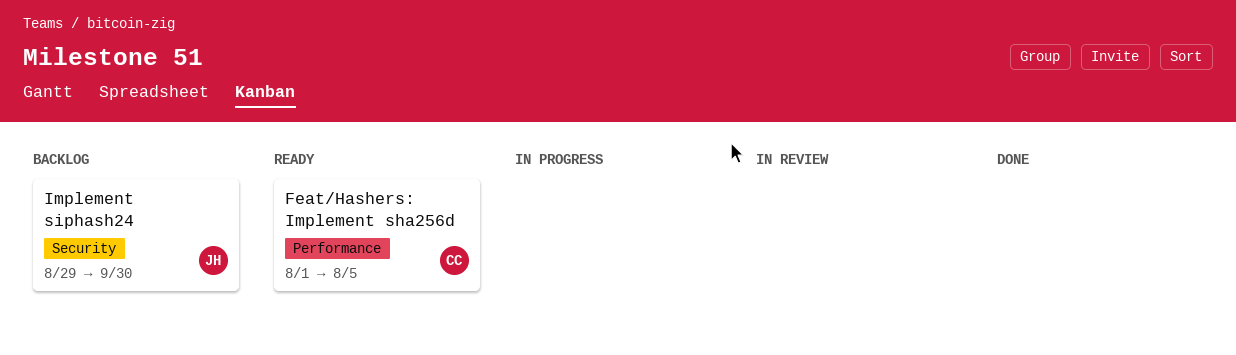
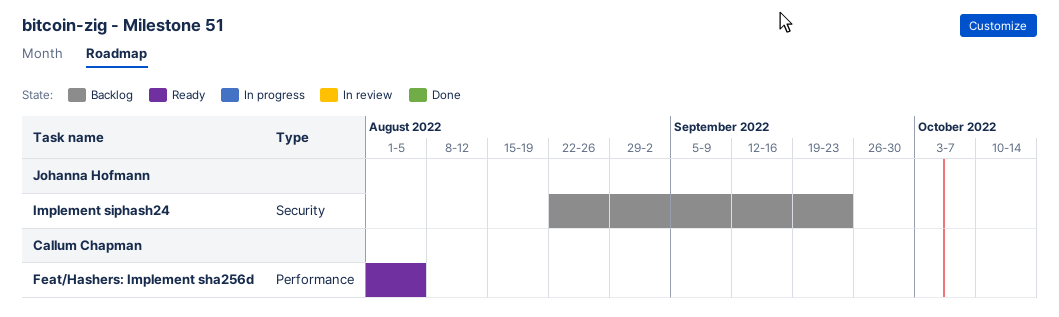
Implement siphash24, start: Aug 29 -> Aug 22
Implement siphash24, due: Sep 30 -> Sep 23

